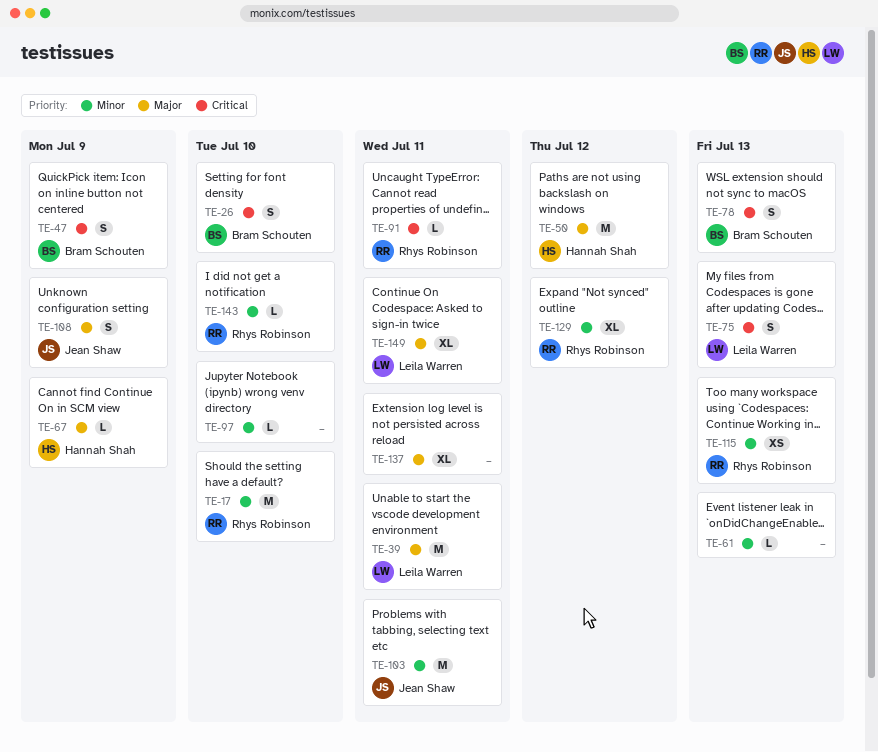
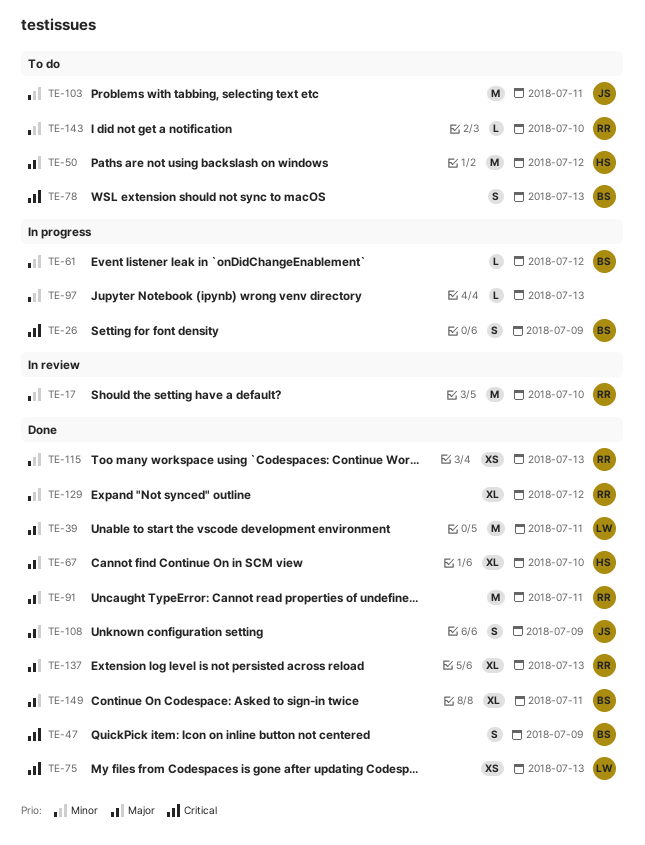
TE-26, due: Jul 10 -> Jul 9
TE-61, owner: none -> Bram Schouten
TE-61, due: Jul 13 -> Jul 12
TE-67, estimate: L -> XL
TE-67, due: Jul 9 -> Jul 10
TE-75, estimate: S -> XS
TE-91, priority: Critical -> Major
TE-91, estimate: L -> M
TE-97, due: Jul 10 -> Jul 13
TE-137, owner: none -> Rhys Robinson
TE-137, due: Jul 11 -> Jul 13
TE-149, owner: Leila Warren -> Bram Schouten

